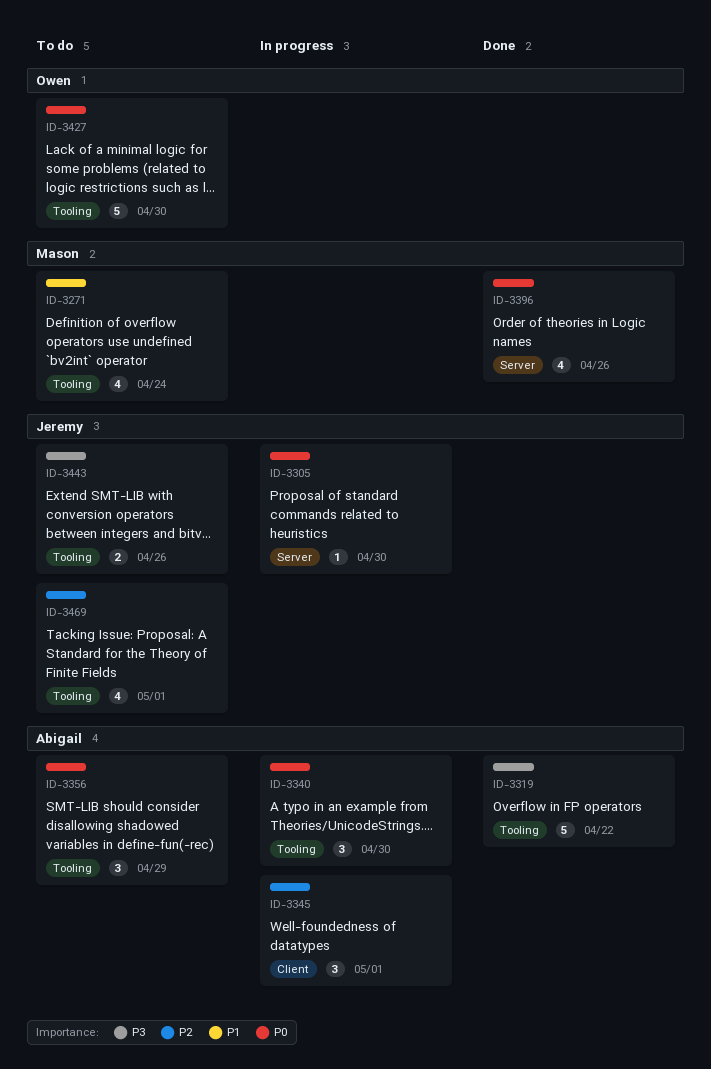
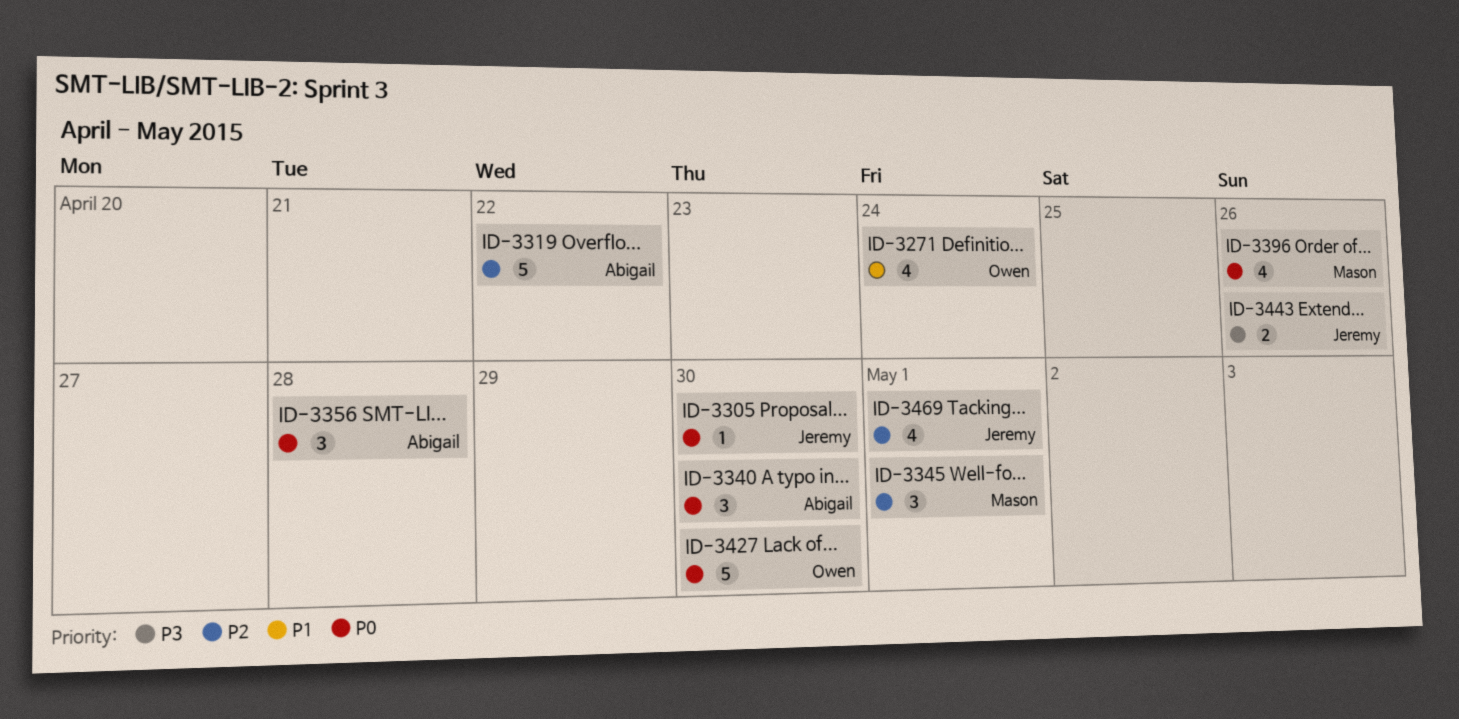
ID-3271, owner: Mason -> Owen
ID-3319, priority: P3 -> P2
ID-3345, owner: Abigail -> Mason
ID-3356, due: Apr 29 -> Apr 28

